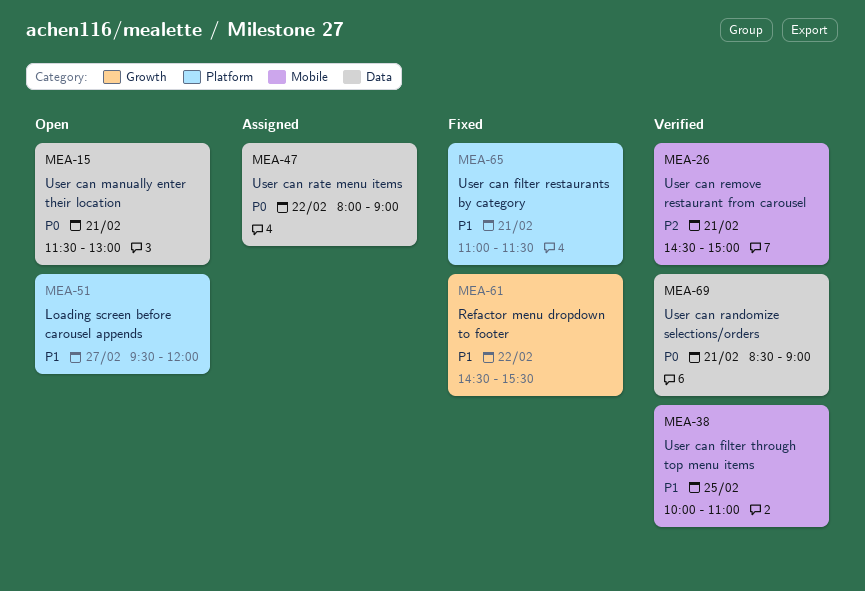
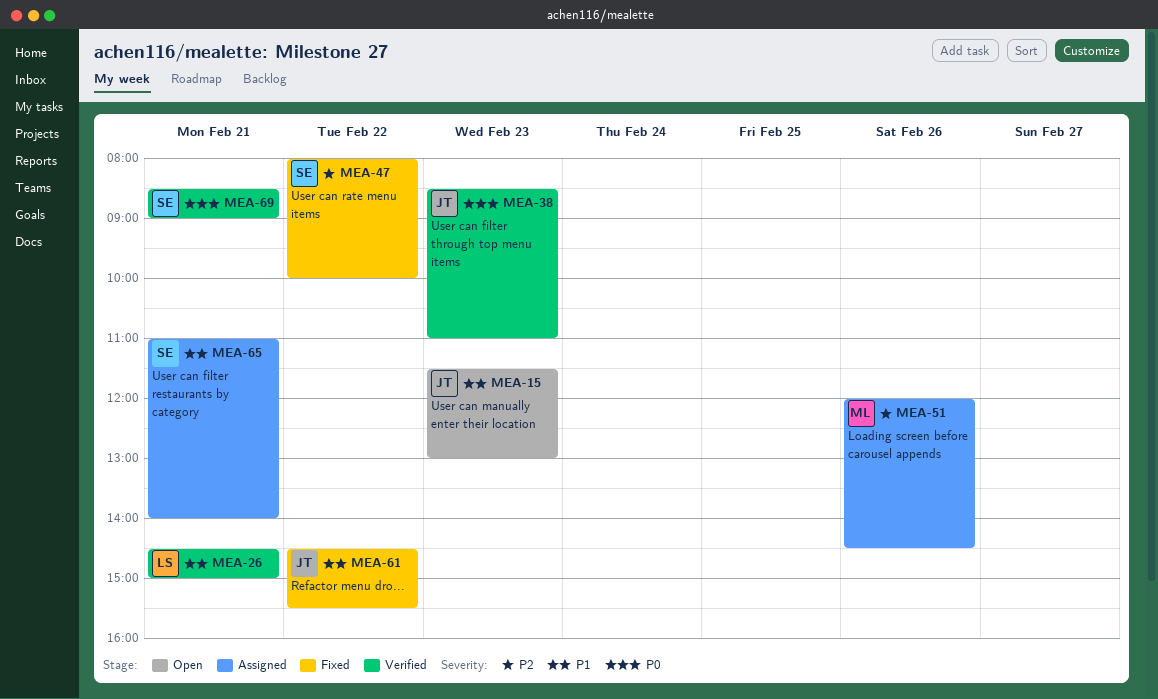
MEA-15, priority: P0 -> P1
MEA-15, day: Feb 21 -> Feb 23
MEA-26, priority: P2 -> P1
MEA-38, priority: P1 -> P0
MEA-38, day: Feb 25 -> Feb 23
MEA-38, begins: 10:00 -> 08:30
MEA-47, status: Assigned -> Fixed
MEA-47, priority: P0 -> P2
MEA-47, ends: 09:00 -> 10:00
MEA-51, status: Open -> Assigned
MEA-51, priority: P1 -> P2
MEA-51, day: Feb 27 -> Feb 26
MEA-51, begins: 09:30 -> 12:00
MEA-51, ends: 12:00 -> 14:30
MEA-65, status: Fixed -> Assigned
MEA-65, ends: 11:30 -> 14:00

